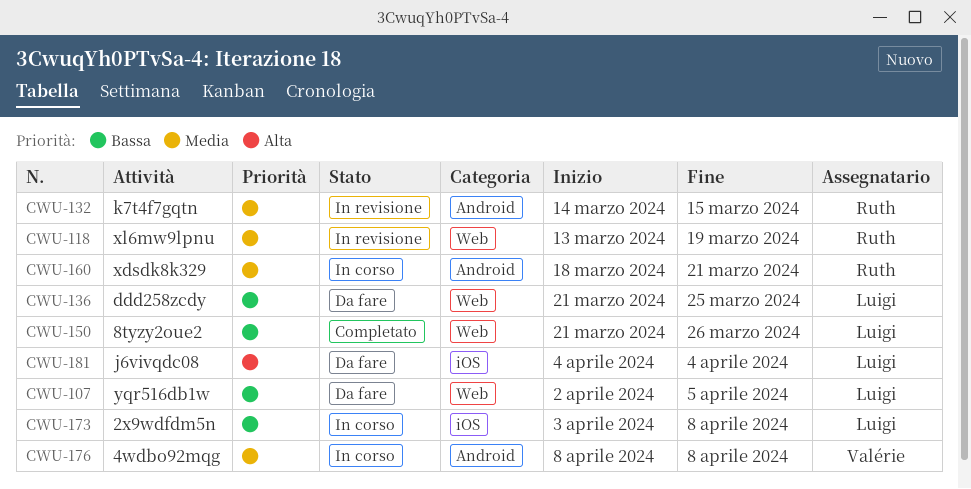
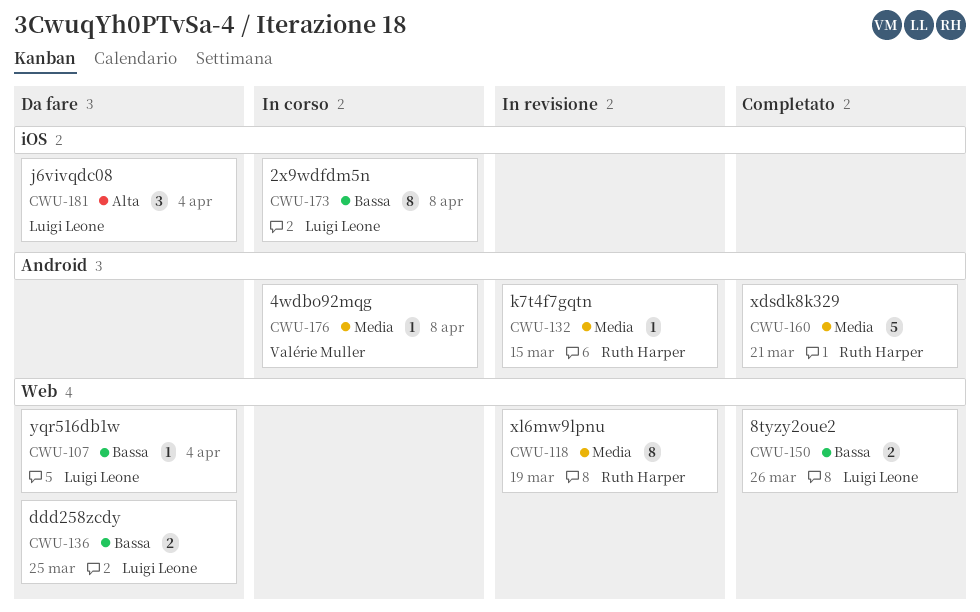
CWU-107, due: Apr 5 -> Apr 4
CWU-160, status: In corso -> Completato

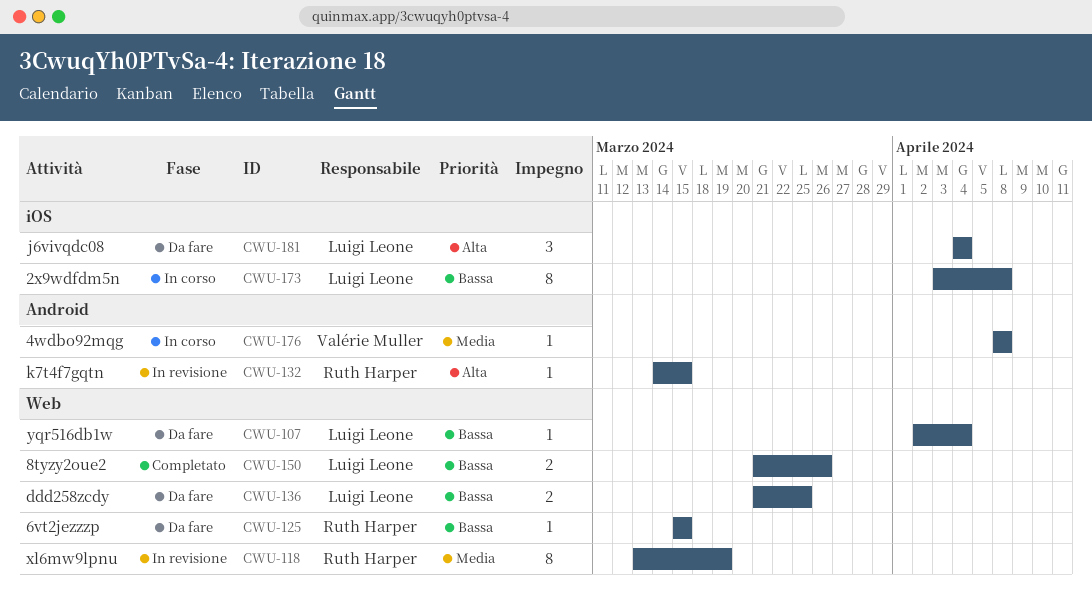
CWU-125: none -> present
CWU-132, priority: Media -> Alta
CWU-160: present -> none

